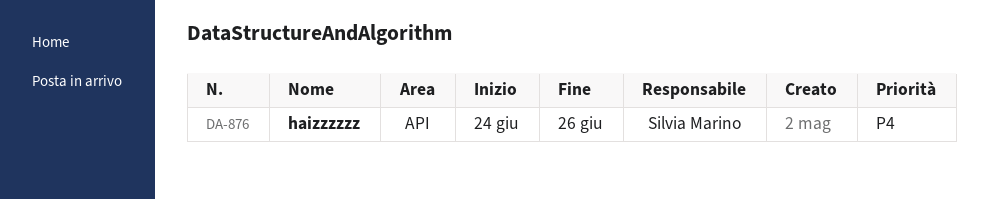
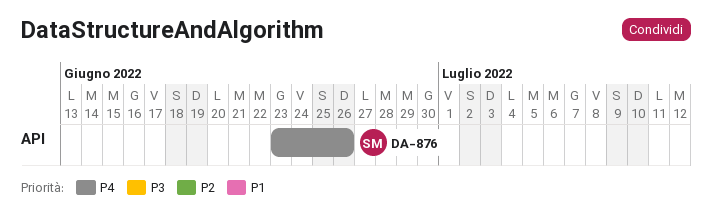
DA-876, start: Jun 24 -> Jun 23

